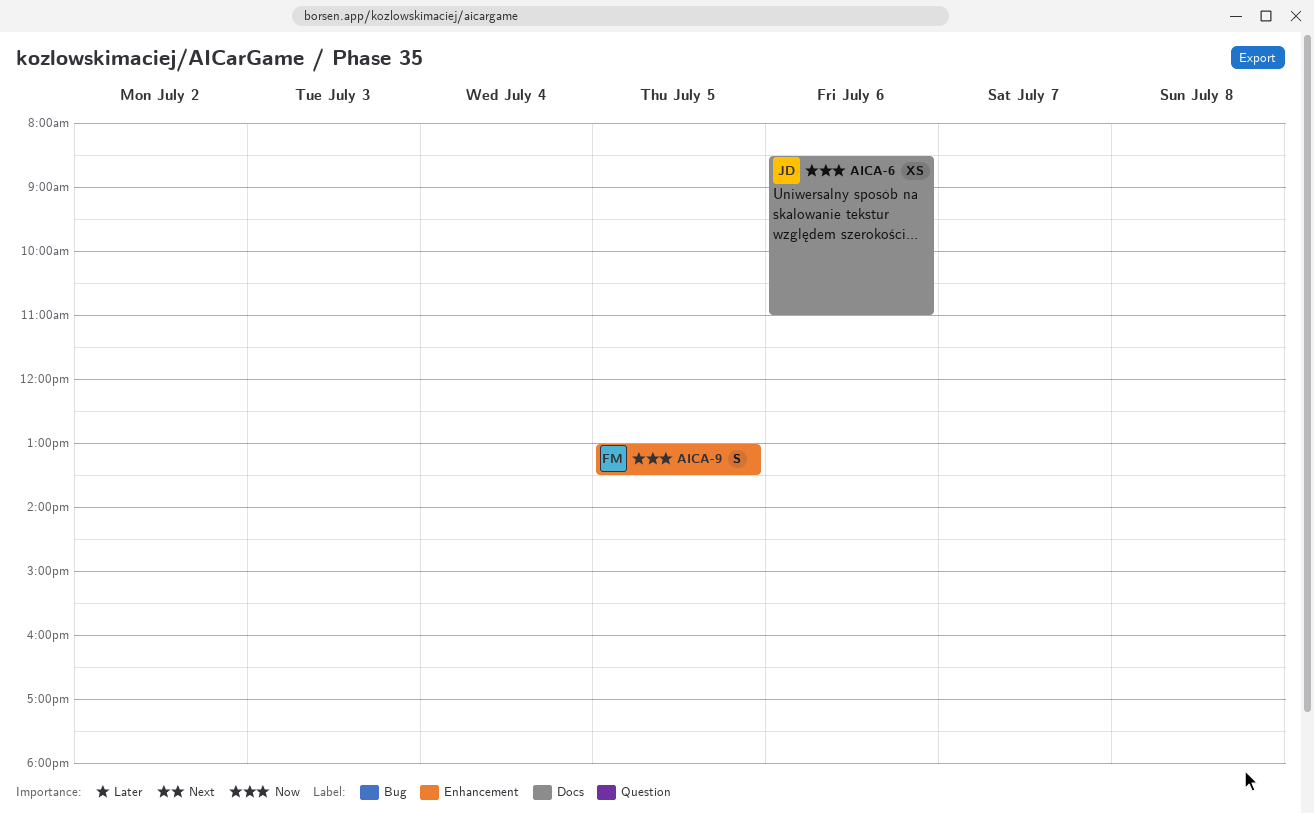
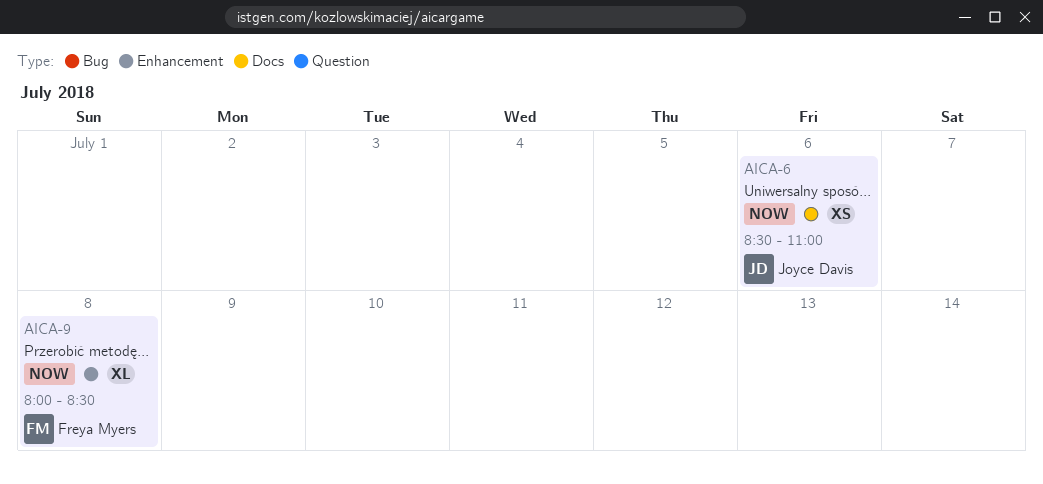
AICA-9, estimate: S -> XL
AICA-9, day: Jul 5 -> Jul 8
AICA-9, begins: 13:00 -> 08:00
AICA-9, ends: 13:30 -> 08:30

